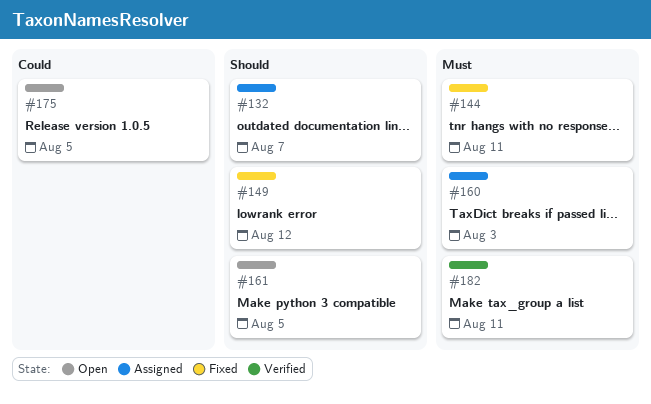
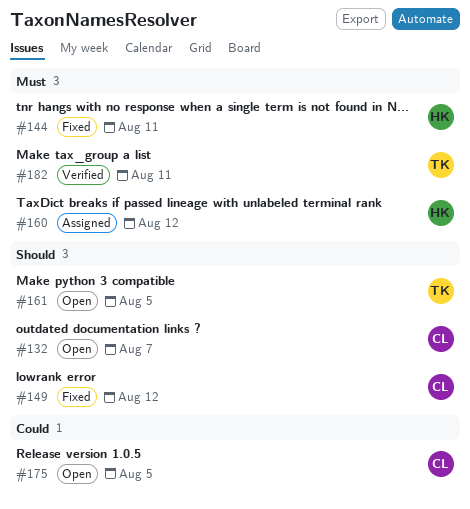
#132, status: Assigned -> Open
#160, due: Aug 3 -> Aug 12

